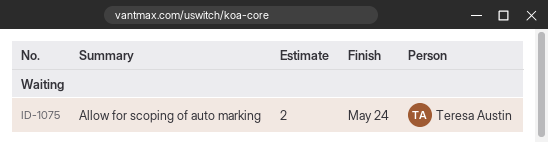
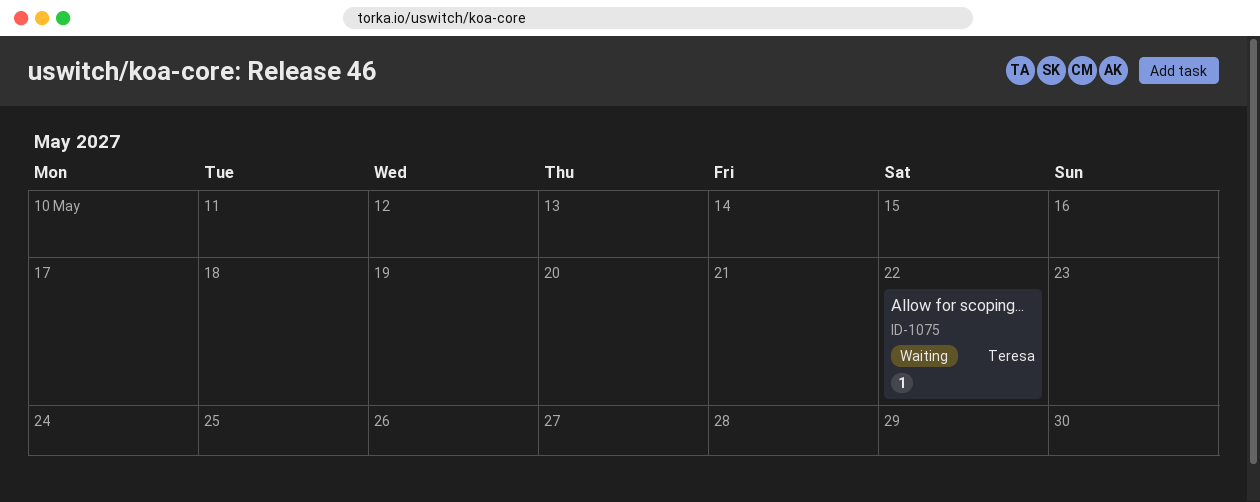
ID-1075, estimate: 2 -> 1
ID-1075, due: May 24 -> May 22

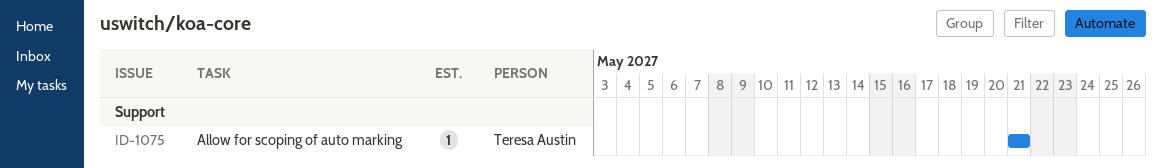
ID-1075, due: May 22 -> May 21

